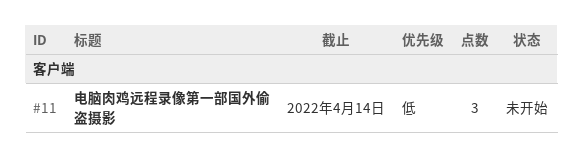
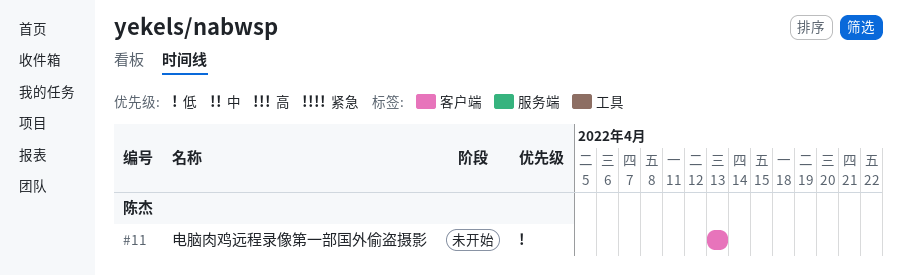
#11, due: Apr 14 -> Apr 13

